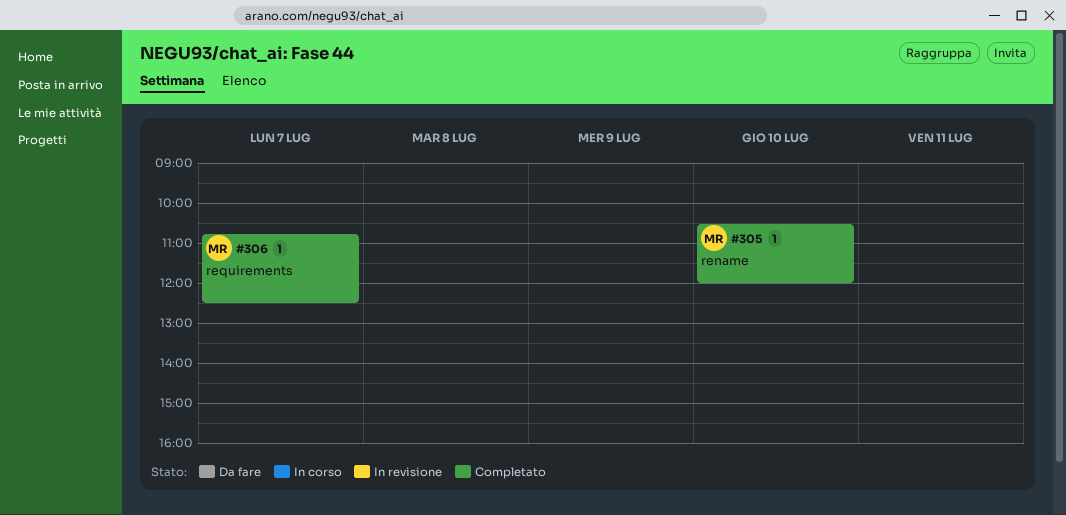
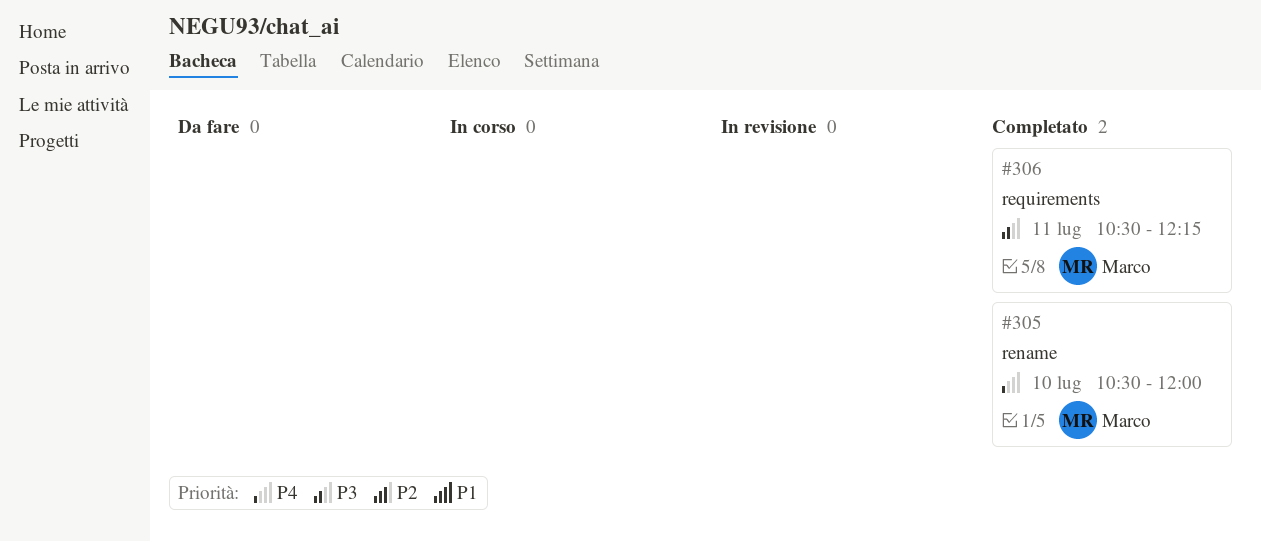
#306, day: Jul 7 -> Jul 11
#306, begins: 10:45 -> 10:30
#306, ends: 12:30 -> 12:15

